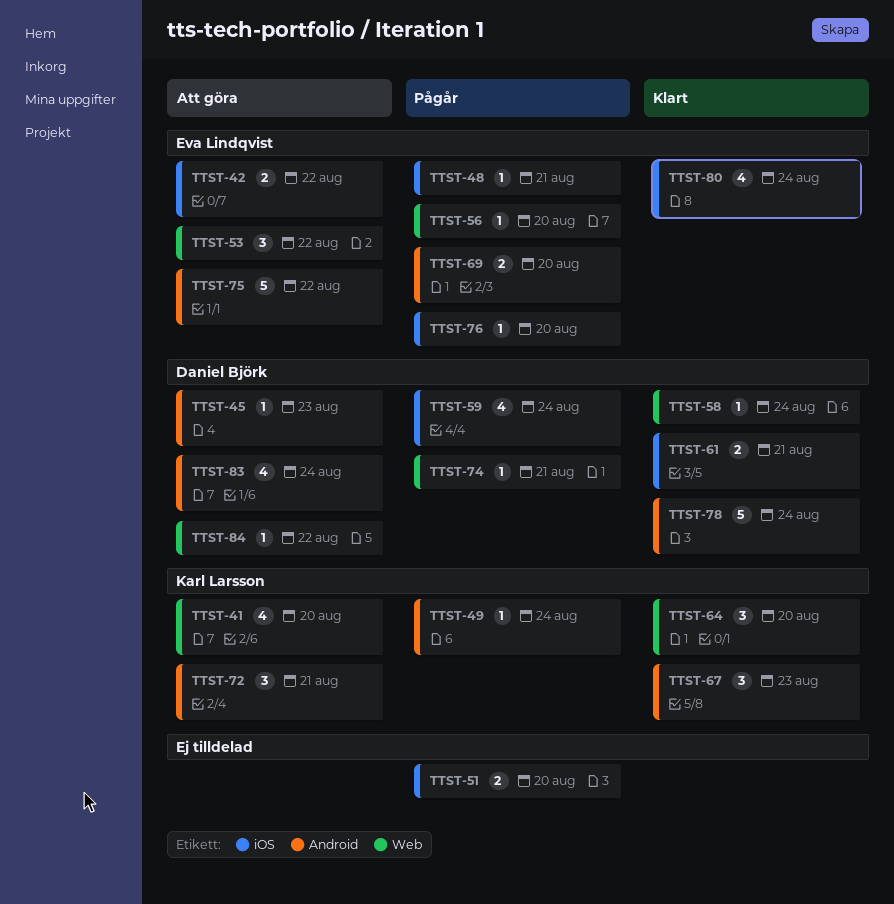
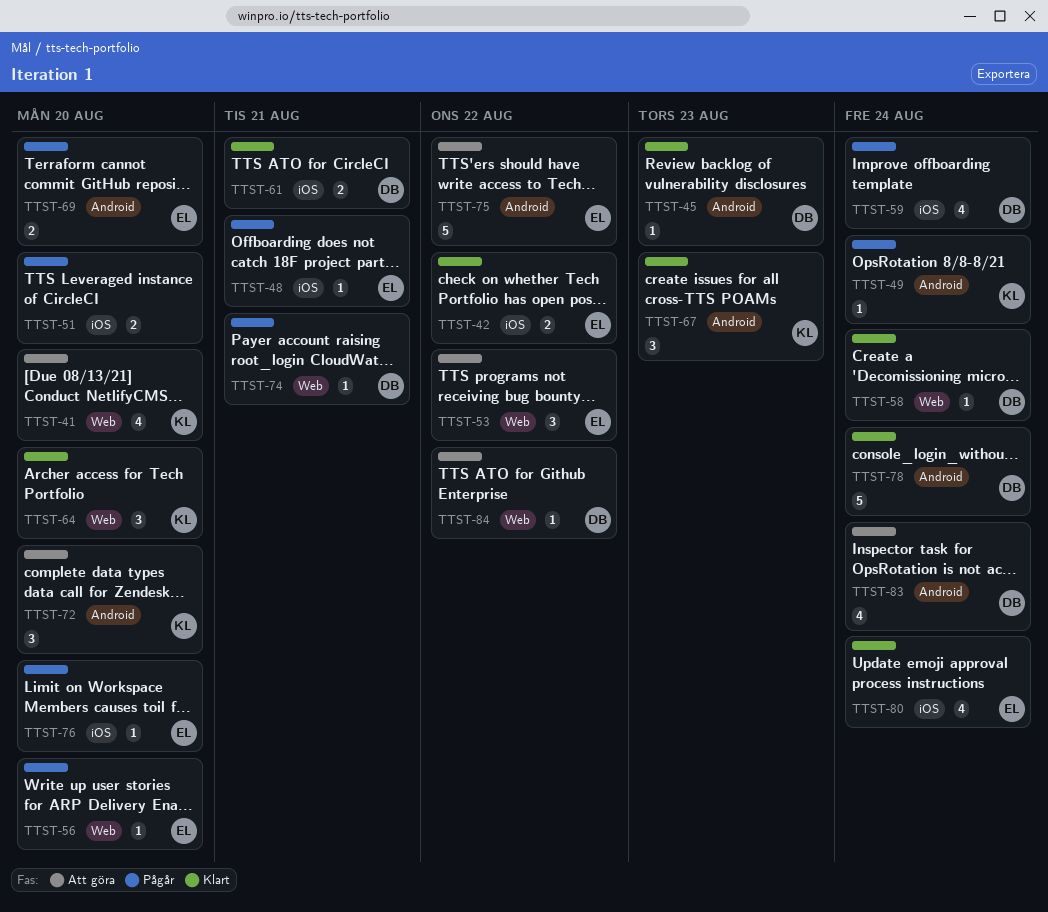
TTST-42, status: Att göra -> Klart
TTST-45, status: Att göra -> Klart
TTST-72, due: Aug 21 -> Aug 20

